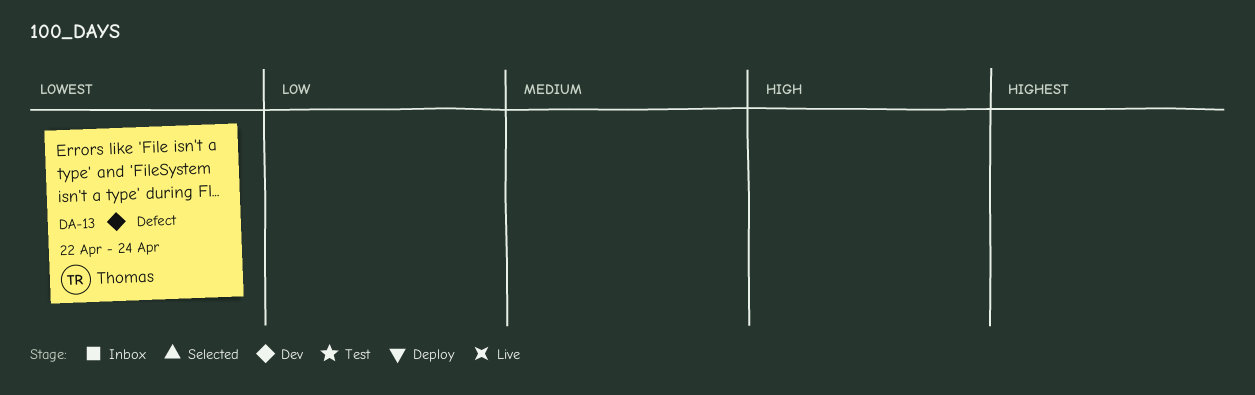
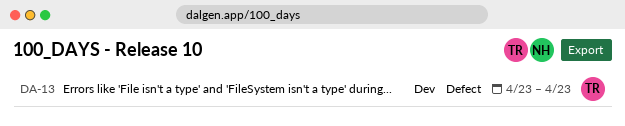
DA-13, start: Apr 22 -> Apr 23
DA-13, due: Apr 24 -> Apr 23

